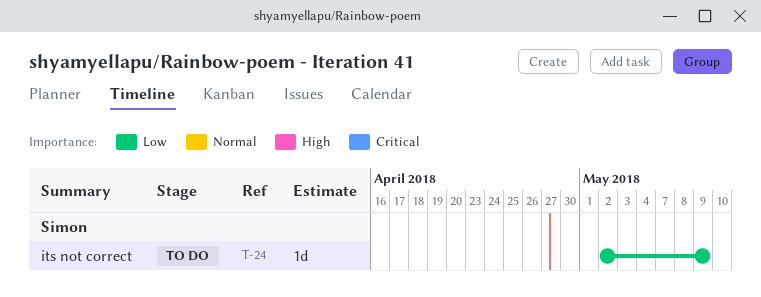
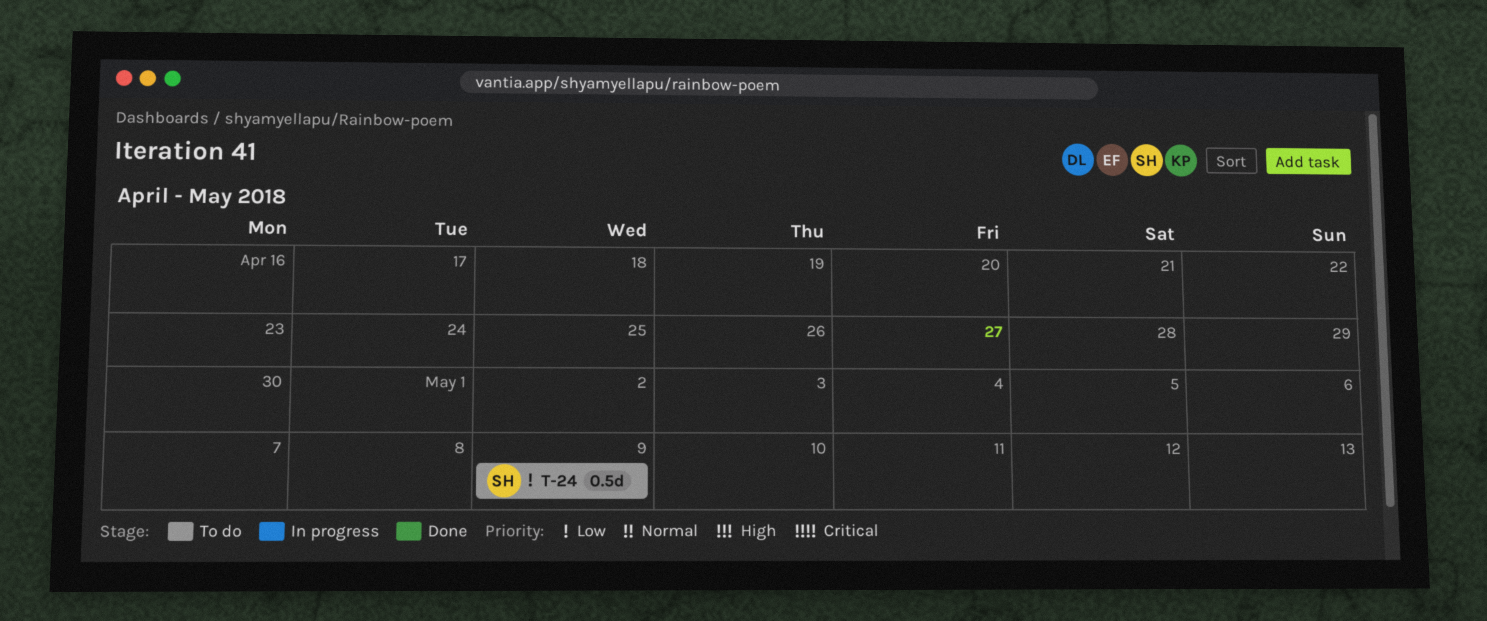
T-24, estimate: 1d -> 0.5d
T-24, start: May 2 -> May 9

